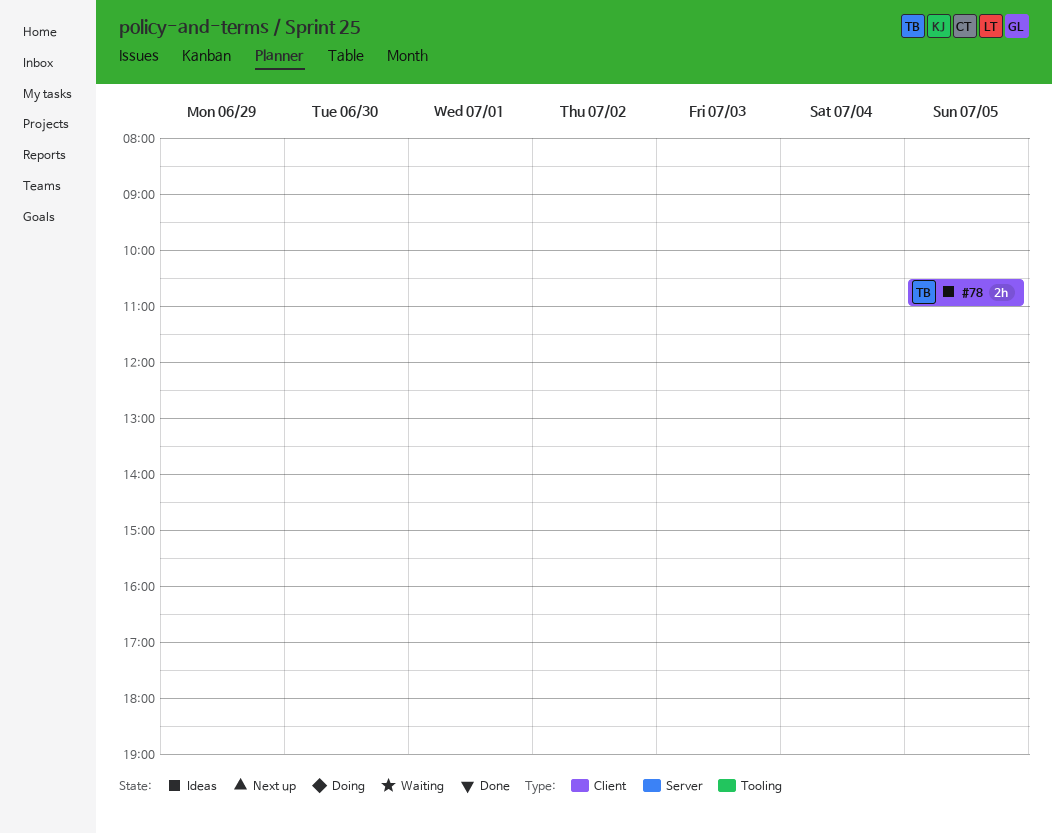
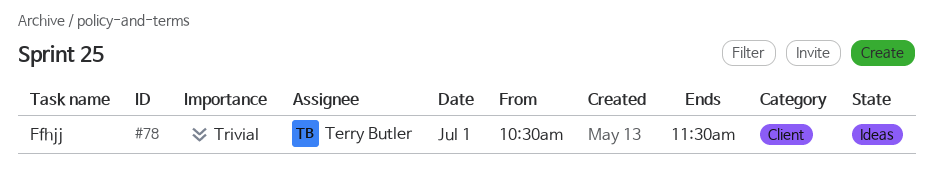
#78, day: Jul 5 -> Jul 1
#78, ends: 11:00 -> 11:30

